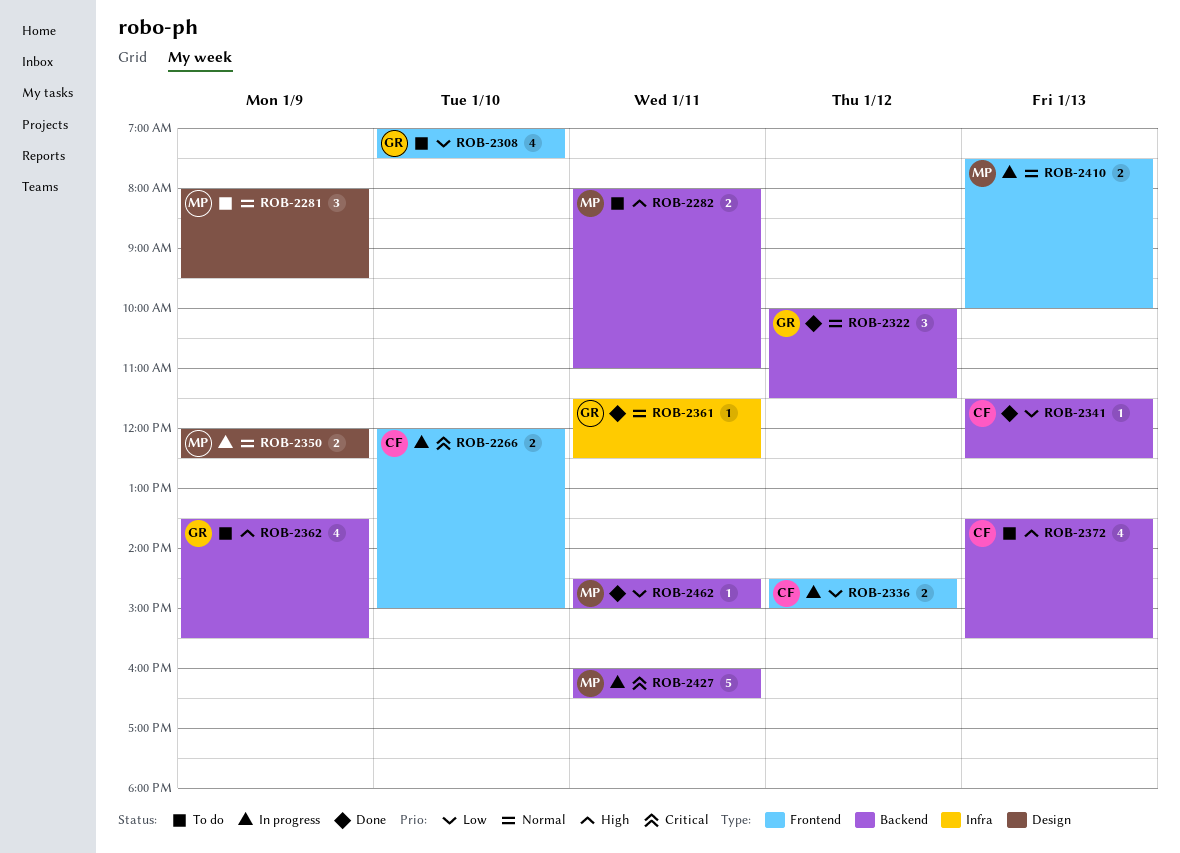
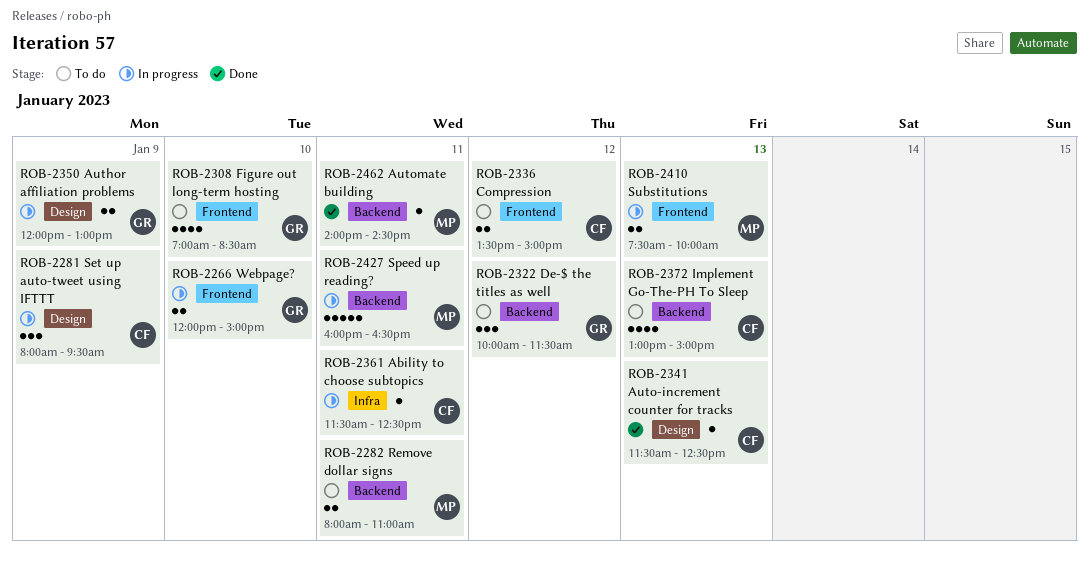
ROB-2266, owner: CF -> GR
ROB-2281, status: To do -> In progress
ROB-2281, owner: MP -> CF
ROB-2308, ends: 07:30 -> 08:30
ROB-2322, status: Done -> To do
ROB-2336, status: In progress -> To do
ROB-2336, begins: 14:30 -> 13:30
ROB-2341, label: Backend -> Design
ROB-2350, owner: MP -> GR
ROB-2350, ends: 12:30 -> 13:00
ROB-2361, status: Done -> In progress
ROB-2361, owner: GR -> CF
ROB-2362: present -> none
ROB-2372, begins: 13:30 -> 13:00
ROB-2372, ends: 15:30 -> 15:00
ROB-2462, begins: 14:30 -> 14:00
ROB-2462, ends: 15:00 -> 14:30

